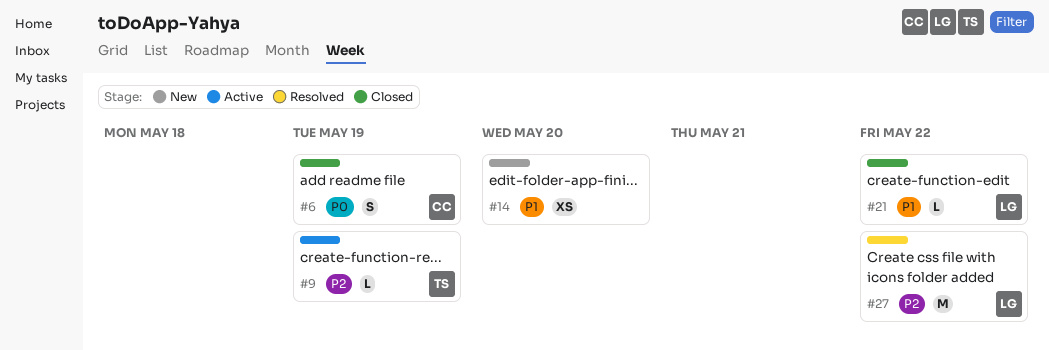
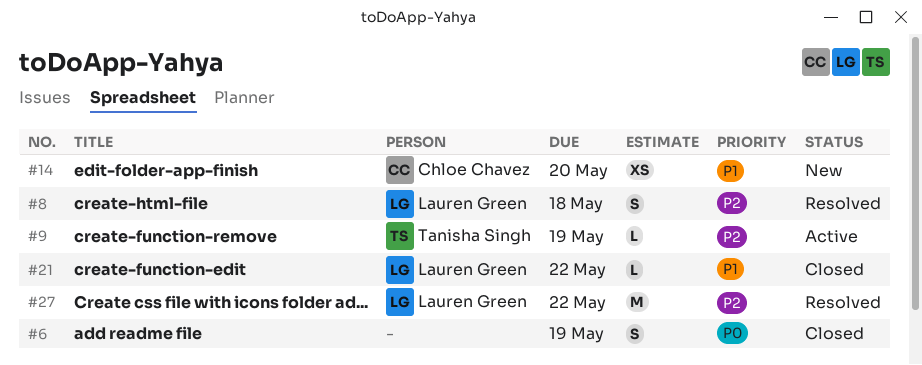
#6, owner: Chloe Chavez -> none
#8: none -> present
#14, owner: none -> Chloe Chavez

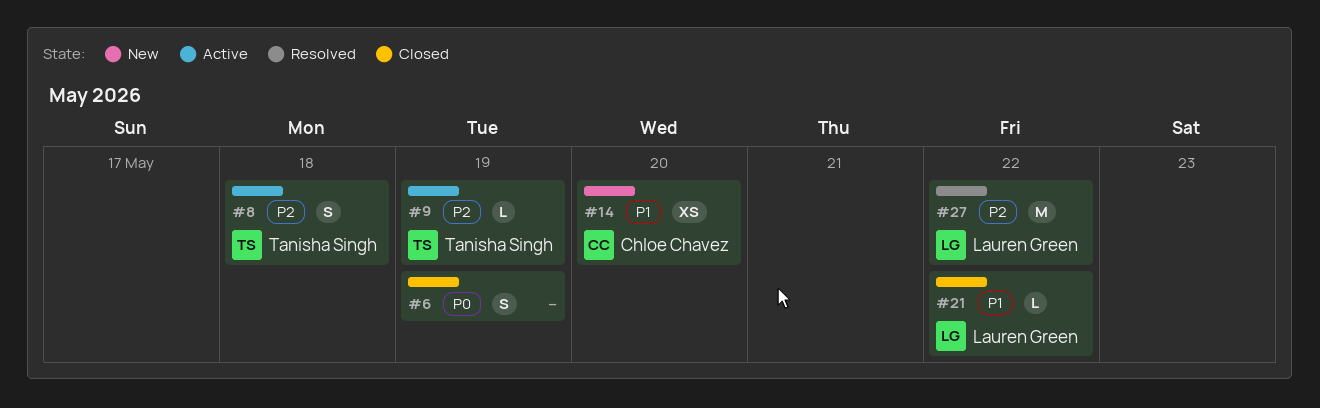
#8, status: Resolved -> Active
#8, owner: Lauren Green -> Tanisha Singh

